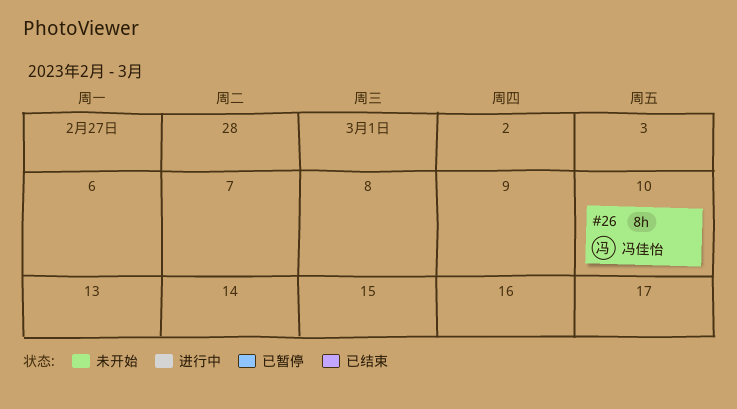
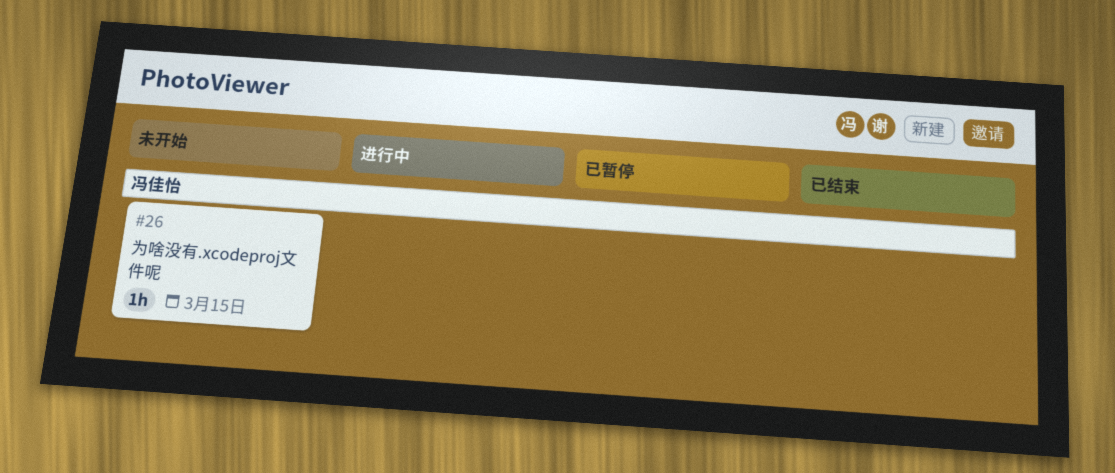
#26, estimate: 8h -> 1h
#26, due: Mar 10 -> Mar 15

